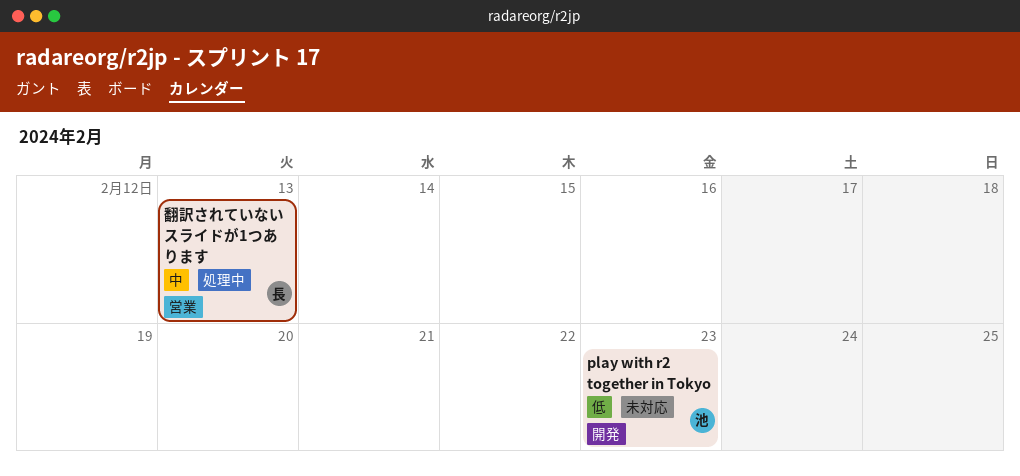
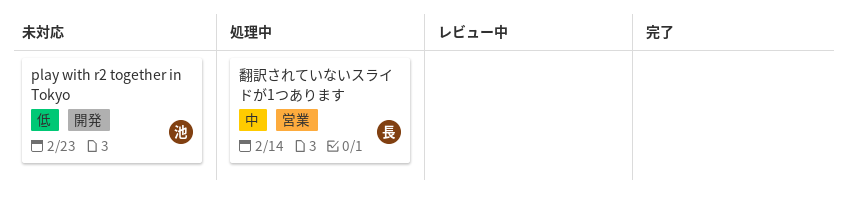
翻訳されていないスライドが1つあります, due: Feb 13 -> Feb 14

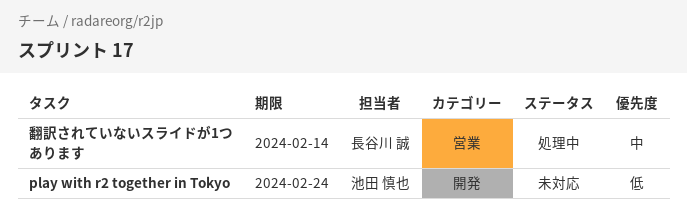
play with r2 together in Tokyo, due: Feb 23 -> Feb 24

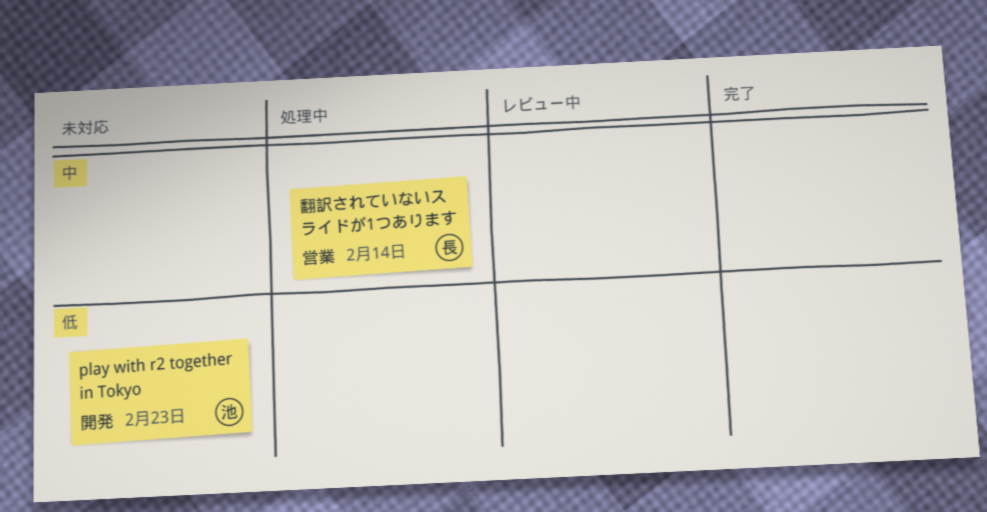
play with r2 together in Tokyo, due: Feb 24 -> Feb 23

